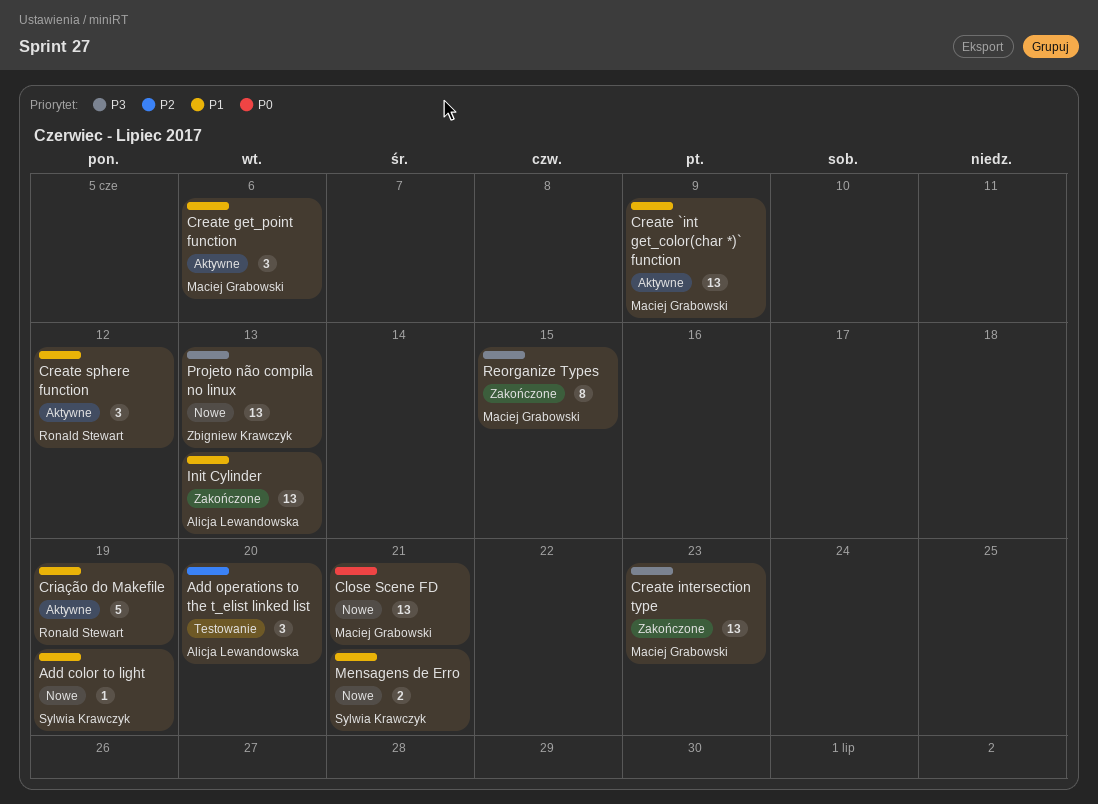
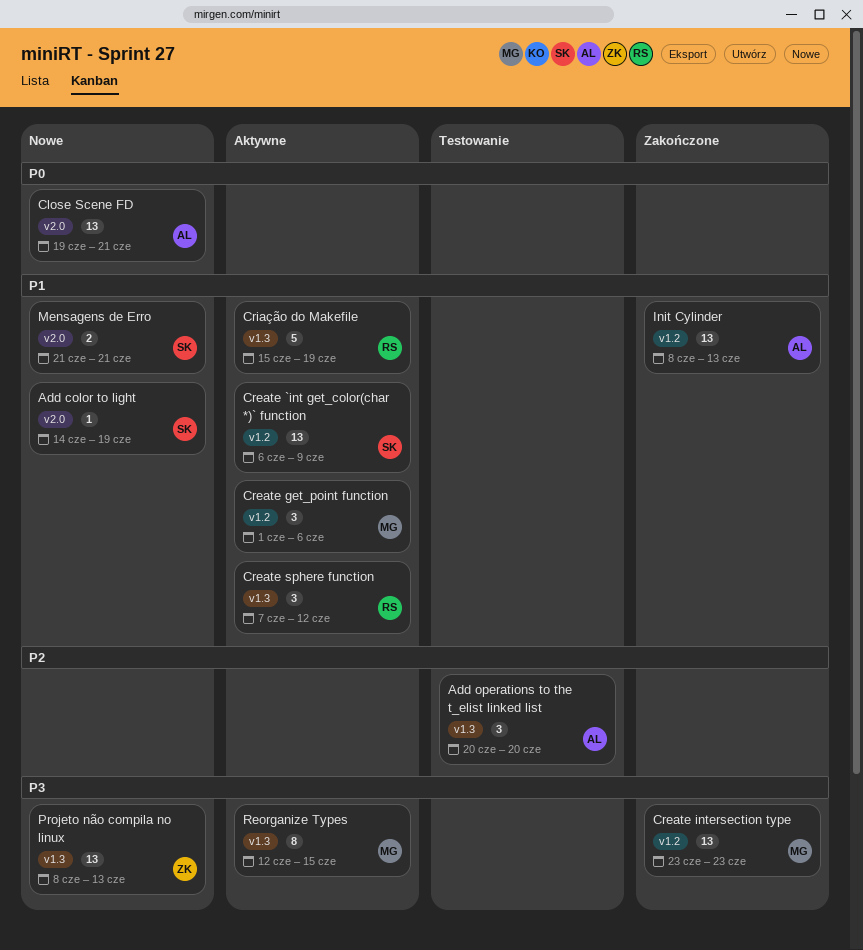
Close Scene FD, owner: Maciej Grabowski -> Alicja Lewandowska
Create `int get_color(char *)` function, owner: Maciej Grabowski -> Sylwia Krawczyk
Reorganize Types, status: Zakończone -> Aktywne

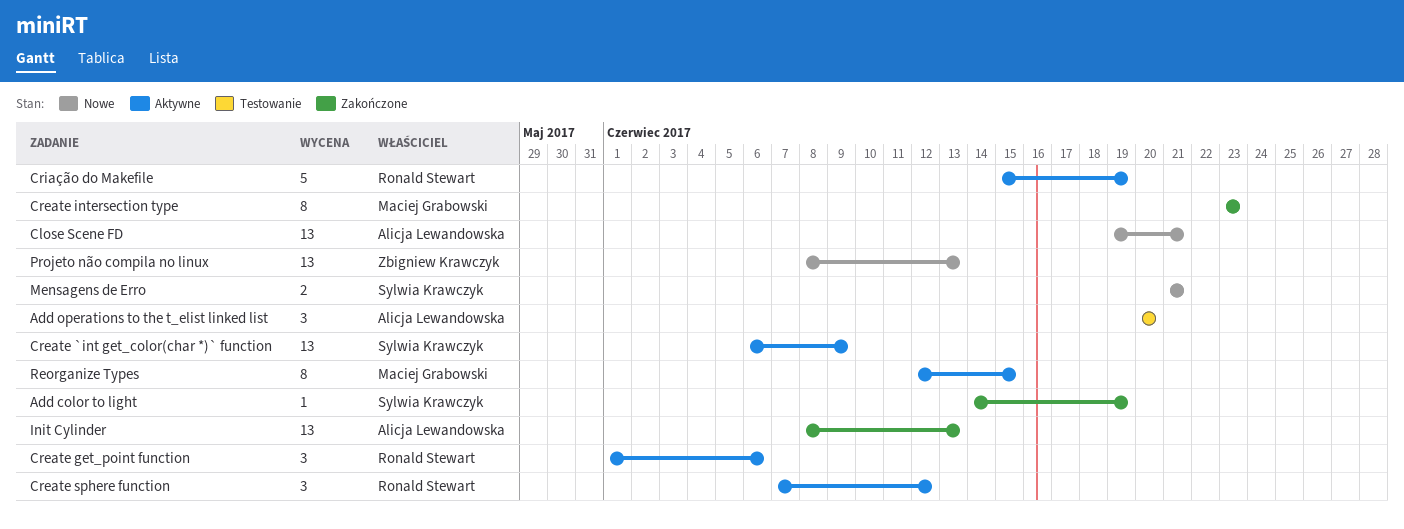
Add color to light, status: Nowe -> Zakończone
Create get_point function, owner: Maciej Grabowski -> Ronald Stewart
Create intersection type, estimate: 13 -> 8

